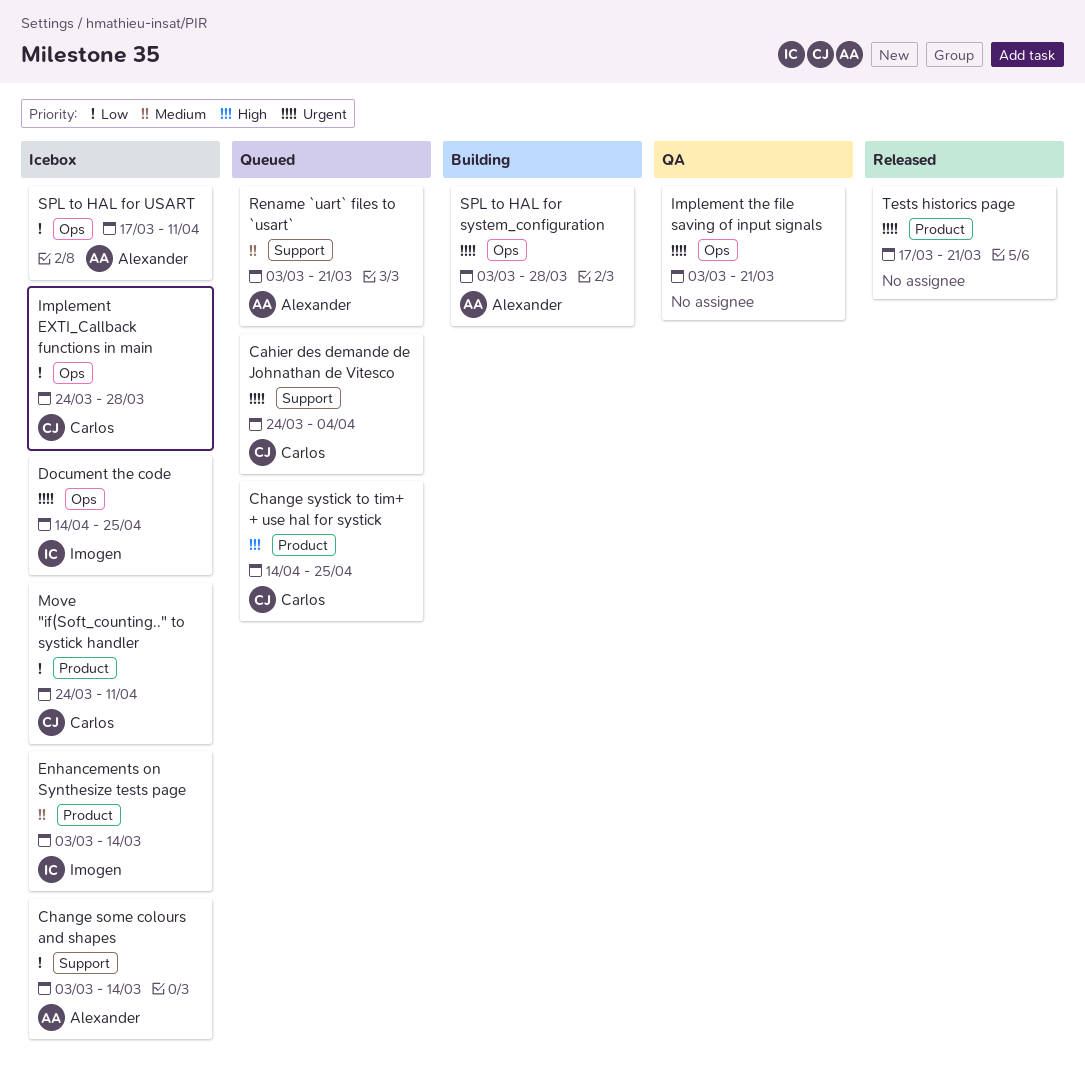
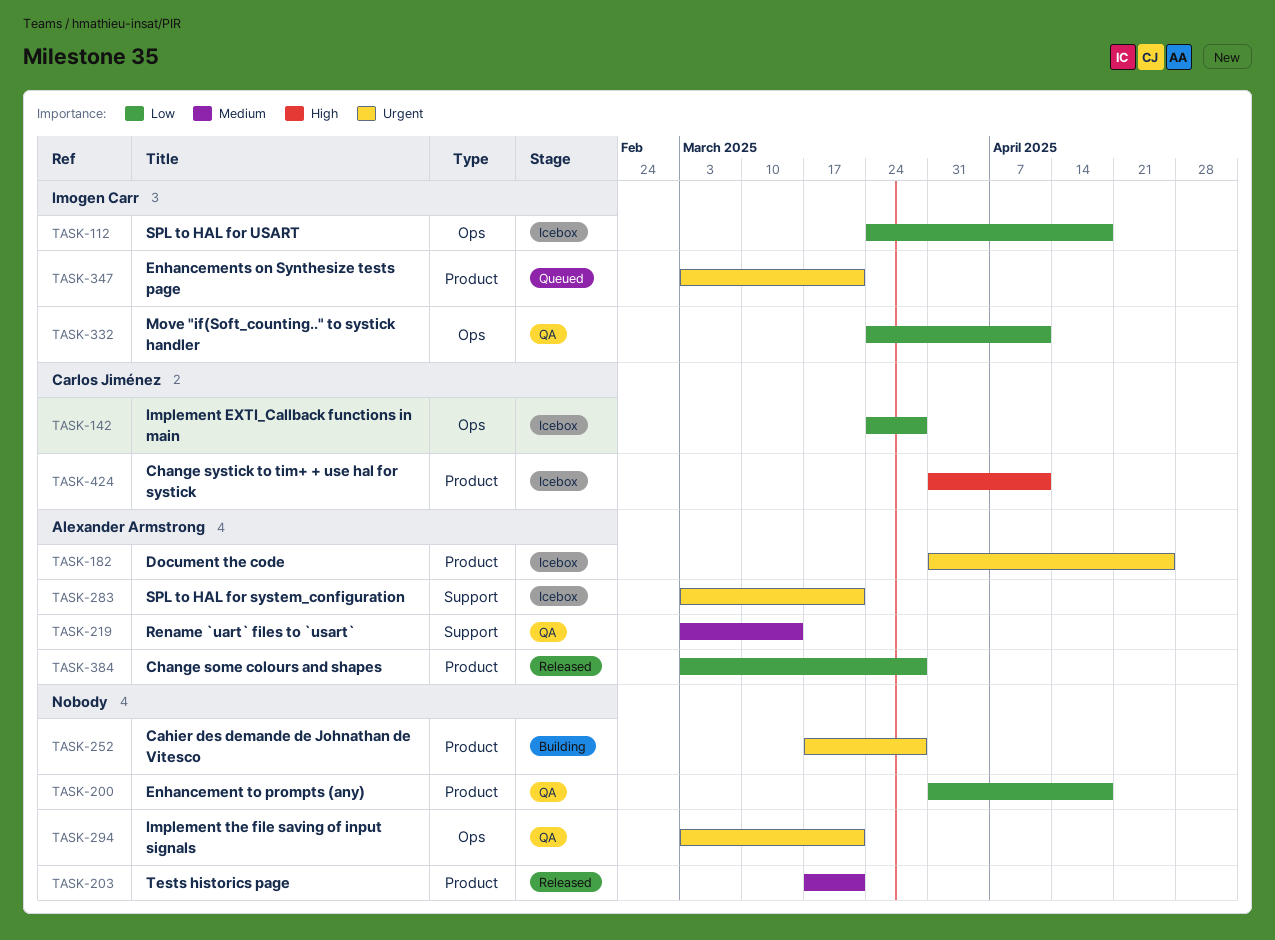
Cahier des demande de Johnathan de Vitesco, status: Queued -> Building
Cahier des demande de Johnathan de Vitesco, owner: Carlos Jiménez -> none
Cahier des demande de Johnathan de Vitesco, label: Support -> Product
Cahier des demande de Johnathan de Vitesco, start: Mar 24 -> Mar 17
Cahier des demande de Johnathan de Vitesco, due: Apr 4 -> Mar 28
Change some colours and shapes, status: Icebox -> Released
Change some colours and shapes, label: Support -> Product
Change some colours and shapes, due: Mar 14 -> Mar 28
Change systick to tim+ + use hal for systick, status: Queued -> Icebox
Change systick to tim+ + use hal for systick, start: Apr 14 -> Mar 31
Change systick to tim+ + use hal for systick, due: Apr 25 -> Apr 11
Document the code, owner: Imogen Carr -> Alexander Armstrong
Document the code, label: Ops -> Product
Document the code, start: Apr 14 -> Mar 31
Enhancement to prompts (any): none -> present
Enhancements on Synthesize tests page, status: Icebox -> Queued
Enhancements on Synthesize tests page, priority: Medium -> Urgent
Enhancements on Synthesize tests page, due: Mar 14 -> Mar 21
Move "if(Soft_counting.." to systick handler, status: Icebox -> QA
Move "if(Soft_counting.." to systick handler, owner: Carlos Jiménez -> Imogen Carr
Move "if(Soft_counting.." to systick handler, label: Product -> Ops
Rename `uart` files to `usart`, status: Queued -> QA
Rename `uart` files to `usart`, due: Mar 21 -> Mar 14
SPL to HAL for system_configuration, status: Building -> Icebox
SPL to HAL for system_configuration, label: Ops -> Support
SPL to HAL for system_configuration, due: Mar 28 -> Mar 21
SPL to HAL for USART, owner: Alexander Armstrong -> Imogen Carr
SPL to HAL for USART, start: Mar 17 -> Mar 24
SPL to HAL for USART, due: Apr 11 -> Apr 18
Tests historics page, priority: Urgent -> Medium

